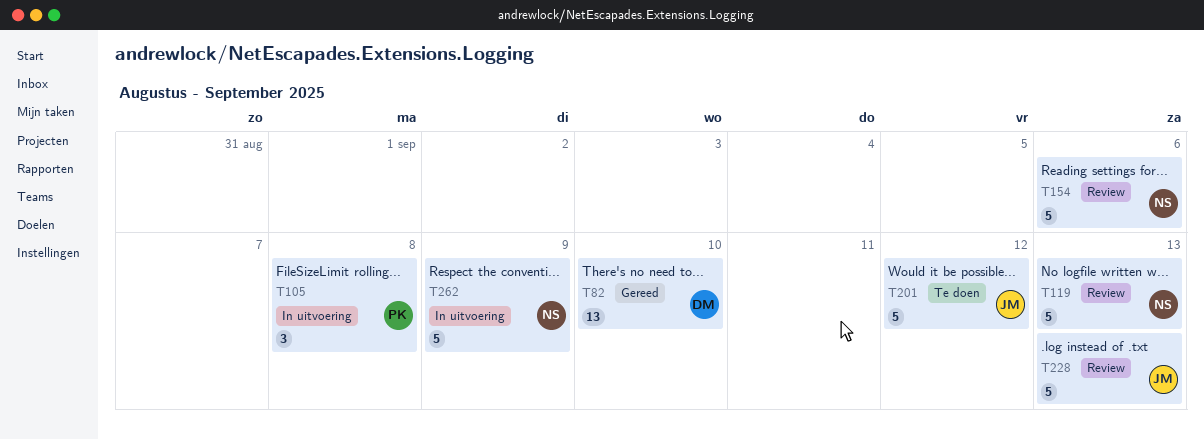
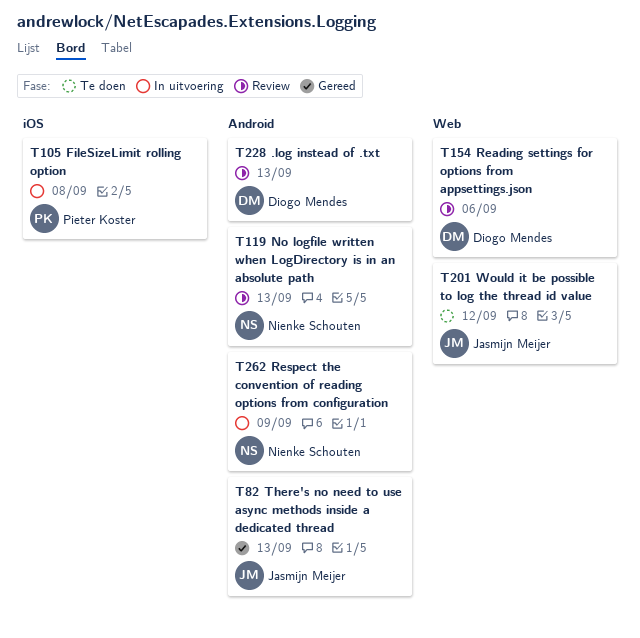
T82, owner: Diogo Mendes -> Jasmijn Meijer
T82, due: Sep 10 -> Sep 13
T154, owner: Nienke Schouten -> Diogo Mendes
T228, owner: Jasmijn Meijer -> Diogo Mendes

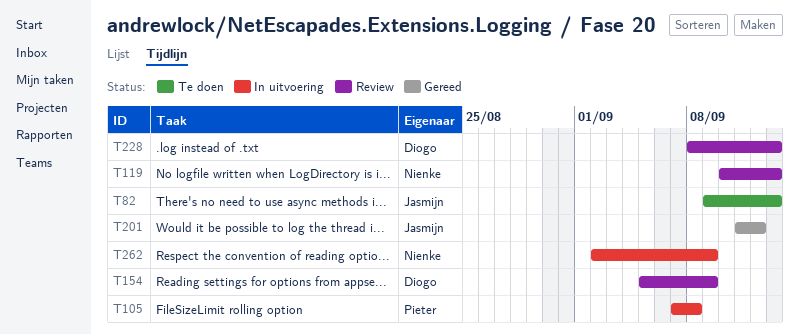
T82, status: Gereed -> Te doen
T154, due: Sep 6 -> Sep 9
T201, status: Te doen -> Gereed

